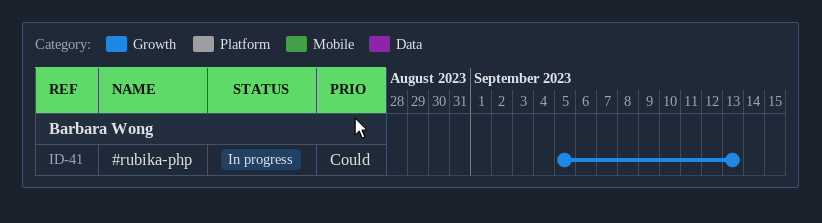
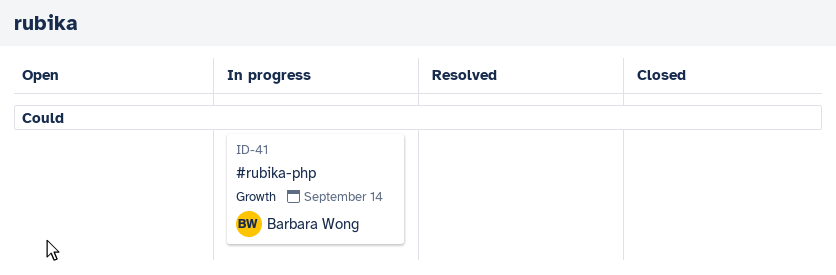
ID-41, due: Sep 13 -> Sep 14

